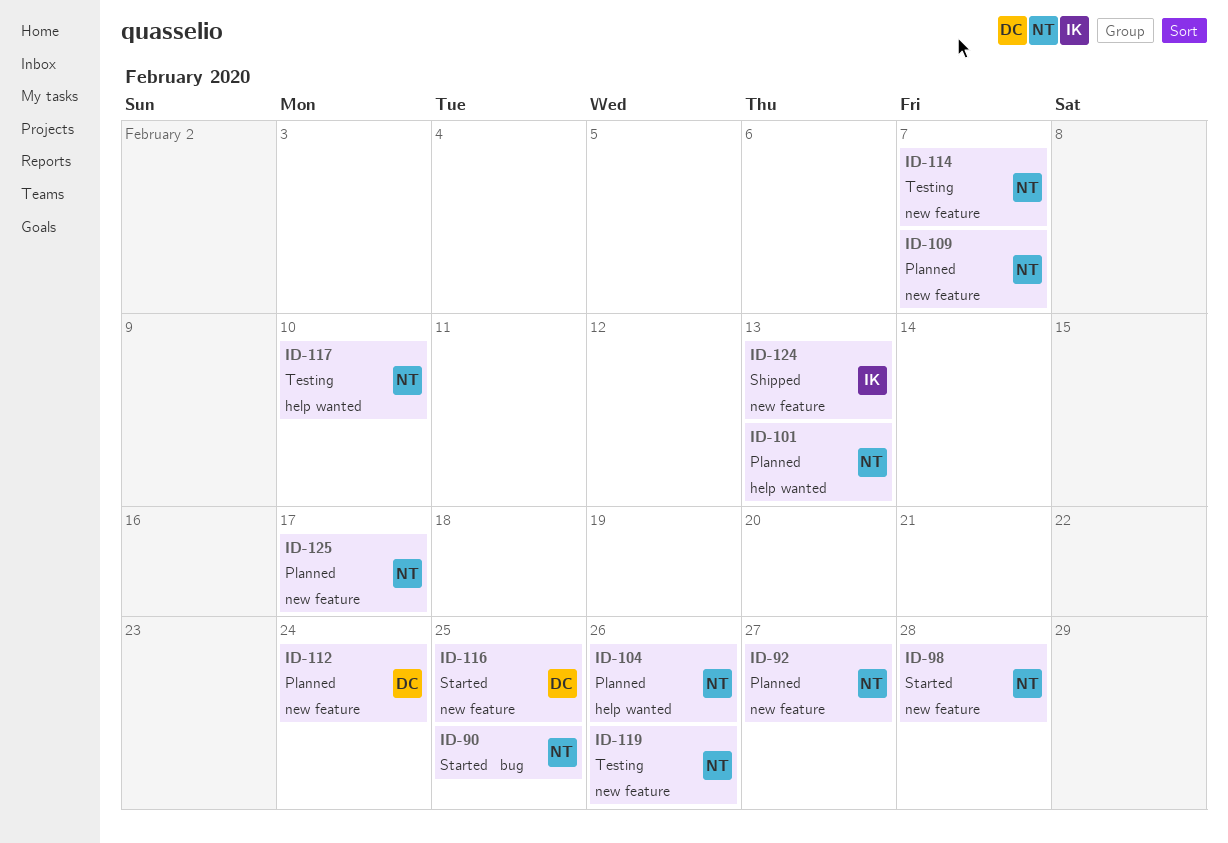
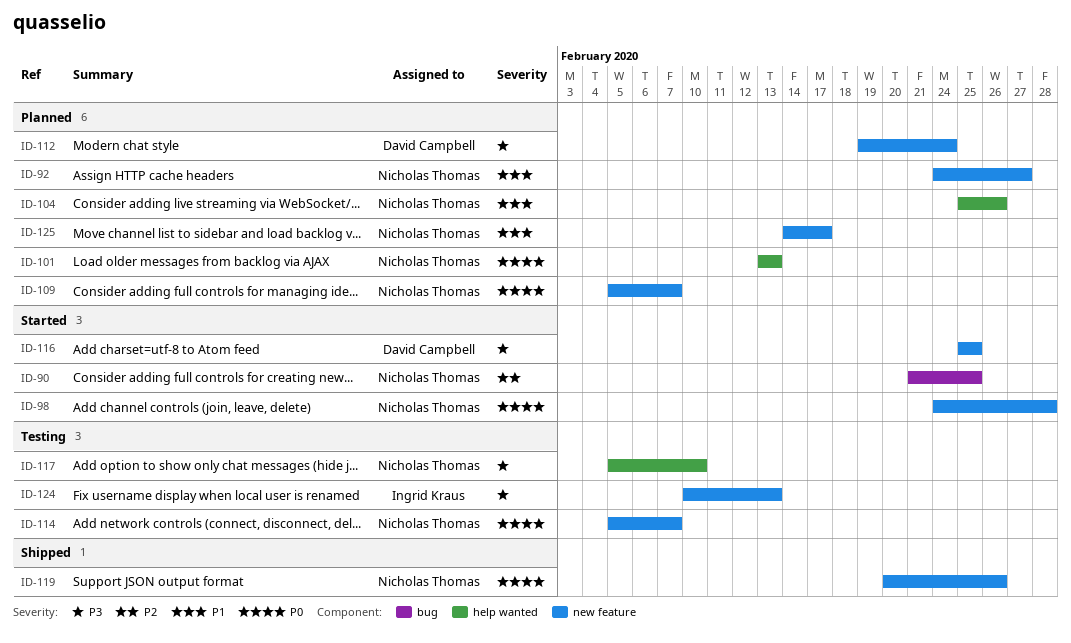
ID-119, status: Testing -> Shipped
ID-124, status: Shipped -> Testing

